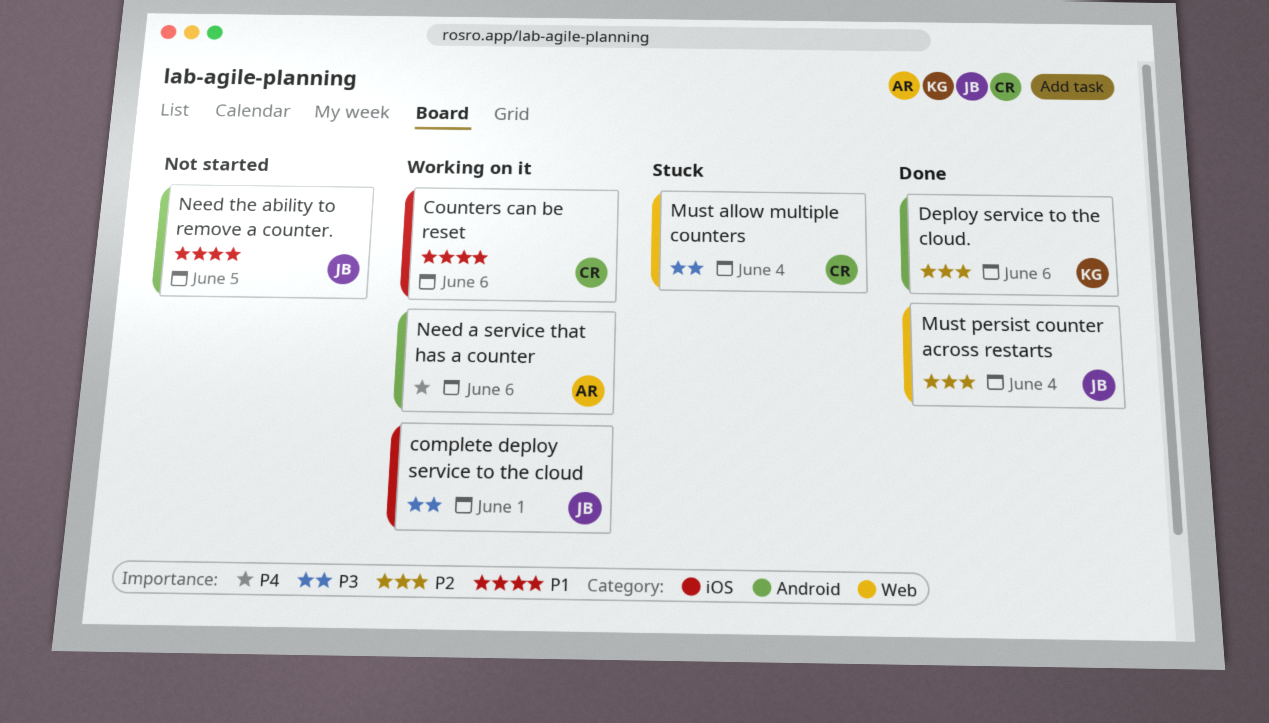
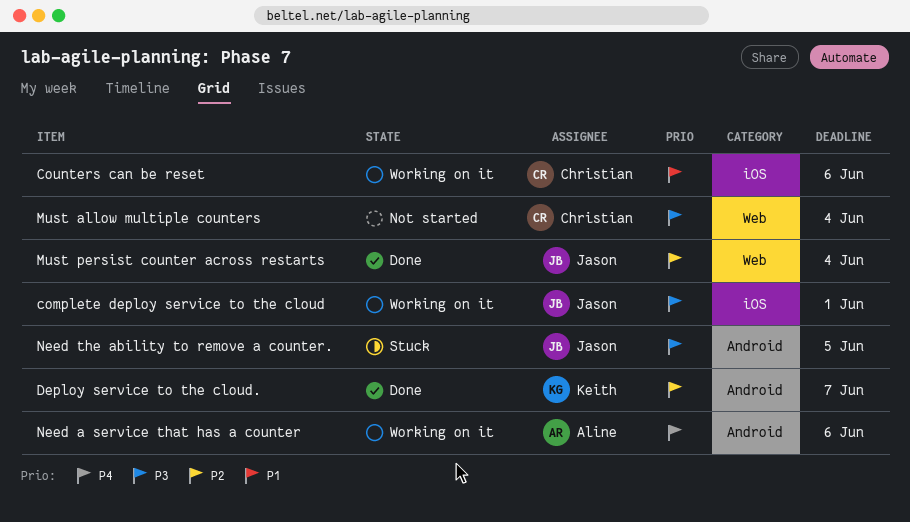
Deploy service to the cloud., due: Jun 6 -> Jun 7
Must allow multiple counters, status: Stuck -> Not started
Need the ability to remove a counter., status: Not started -> Stuck
Need the ability to remove a counter., priority: P1 -> P3

